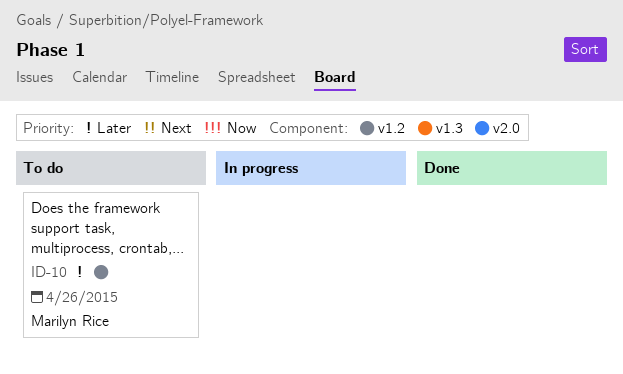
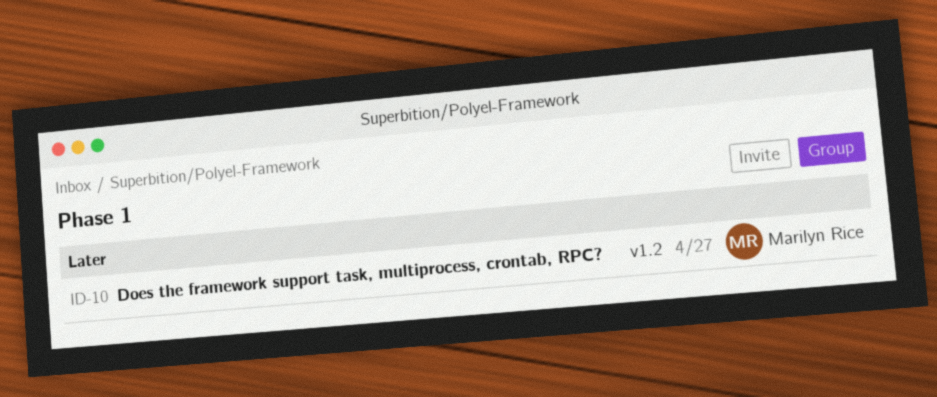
ID-10, due: Apr 26 -> Apr 27

